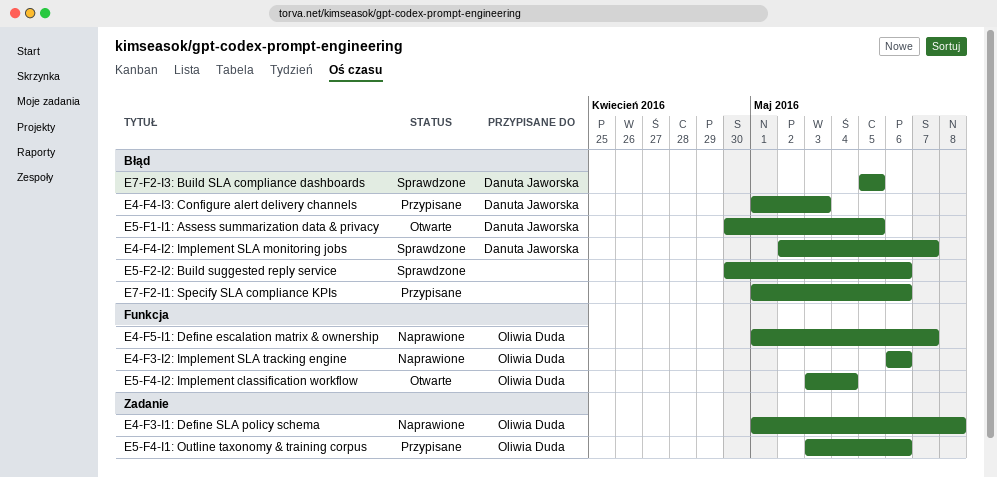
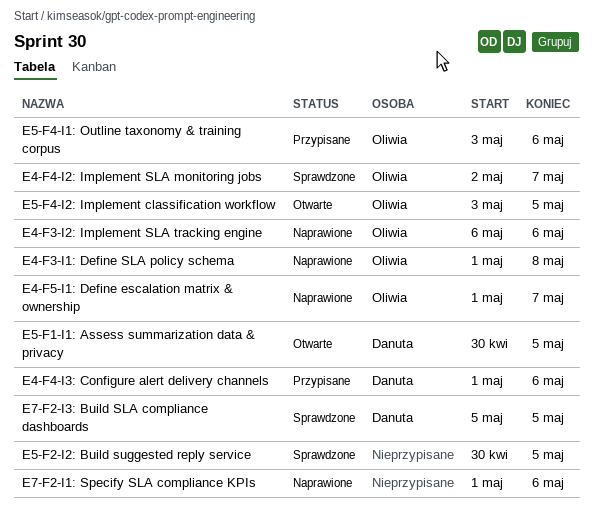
E4-F4-I2: Implement SLA monitoring jobs, owner: Danuta Jaworska -> Oliwia Duda
E4-F4-I3: Configure alert delivery channels, due: May 3 -> May 6
E5-F2-I2: Build suggested reply service, due: May 6 -> May 5
E5-F4-I2: Implement classification workflow, due: May 4 -> May 5
E7-F2-I1: Specify SLA compliance KPIs, status: Przypisane -> Naprawione

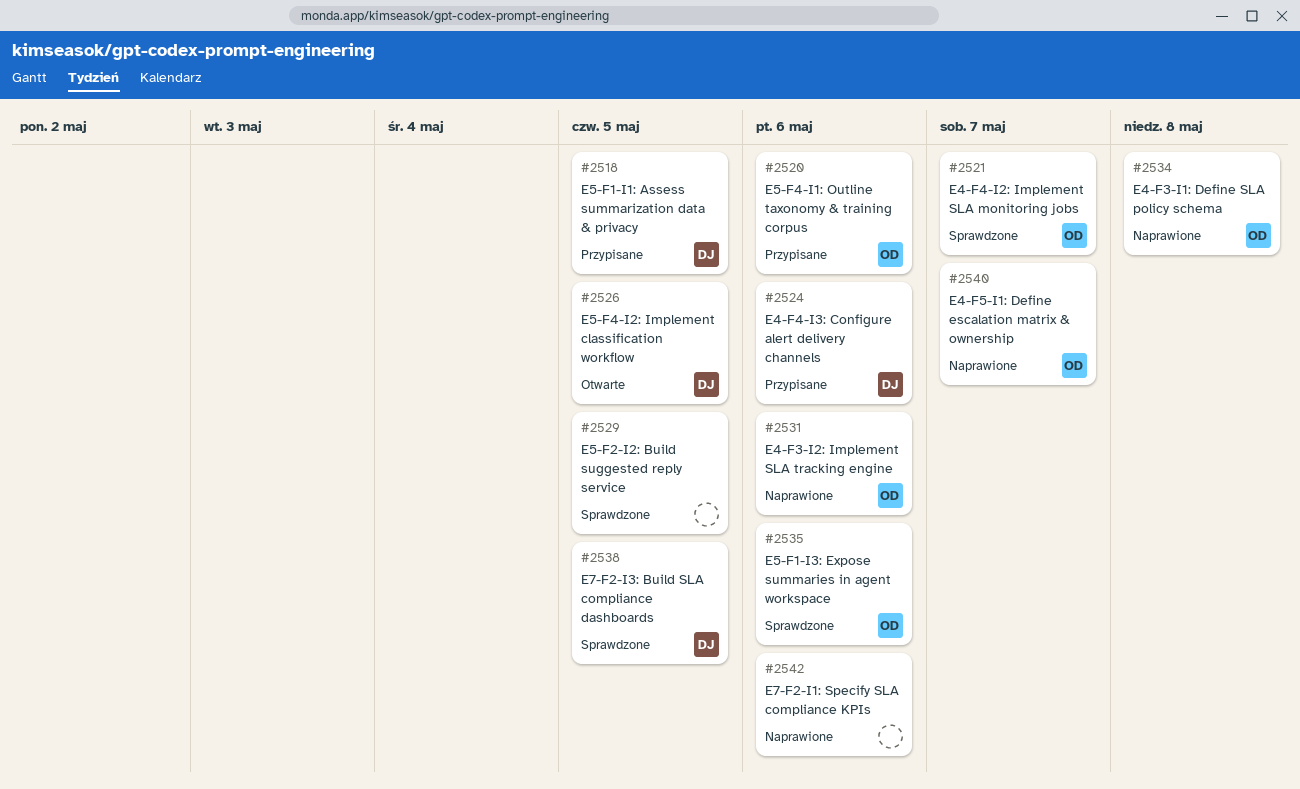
E5-F1-I1: Assess summarization data & privacy, status: Otwarte -> Przypisane
E5-F1-I3: Expose summaries in agent workspace: none -> present
E5-F4-I2: Implement classification workflow, owner: Oliwia -> Danuta

